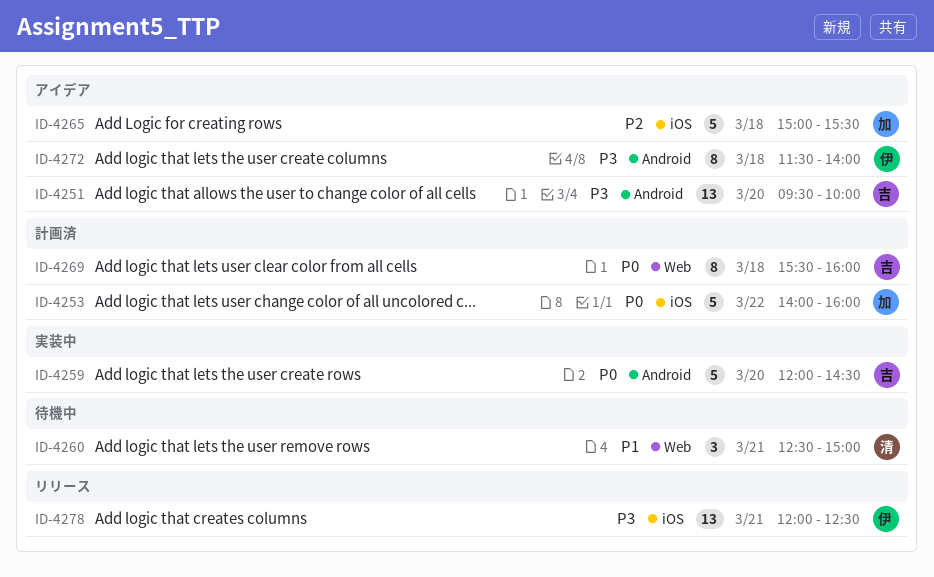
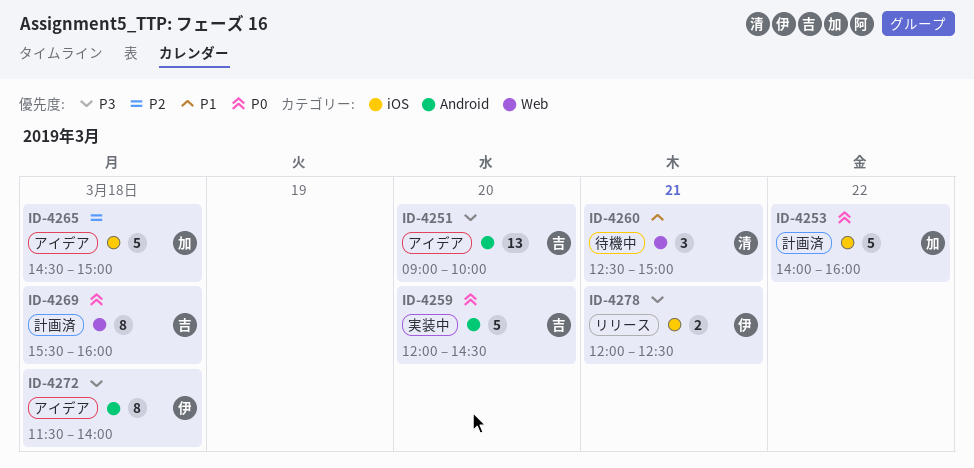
ID-4251, begins: 09:30 -> 09:00
ID-4265, begins: 15:00 -> 14:30
ID-4265, ends: 15:30 -> 15:00
ID-4278, estimate: 13 -> 2

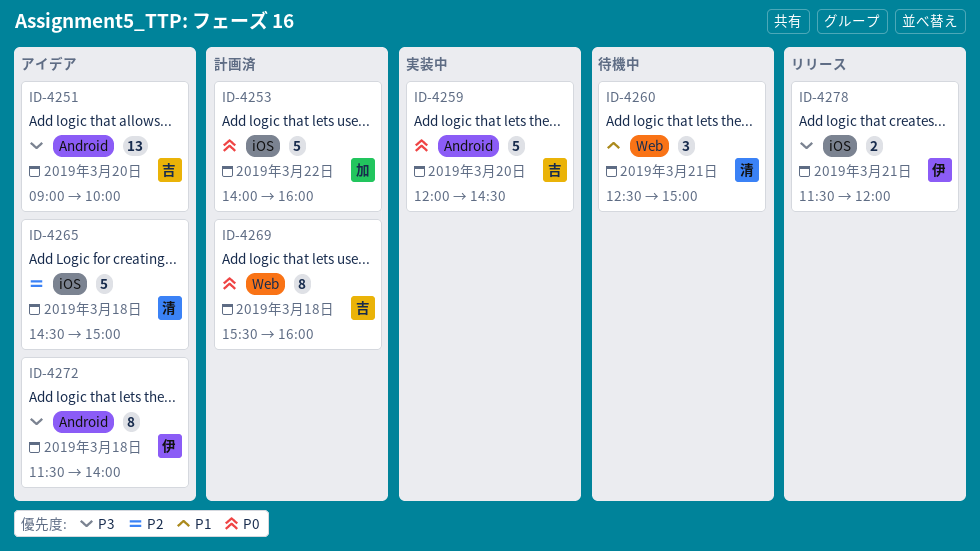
ID-4265, owner: 加 -> 清
ID-4278, begins: 12:00 -> 11:30
ID-4278, ends: 12:30 -> 12:00

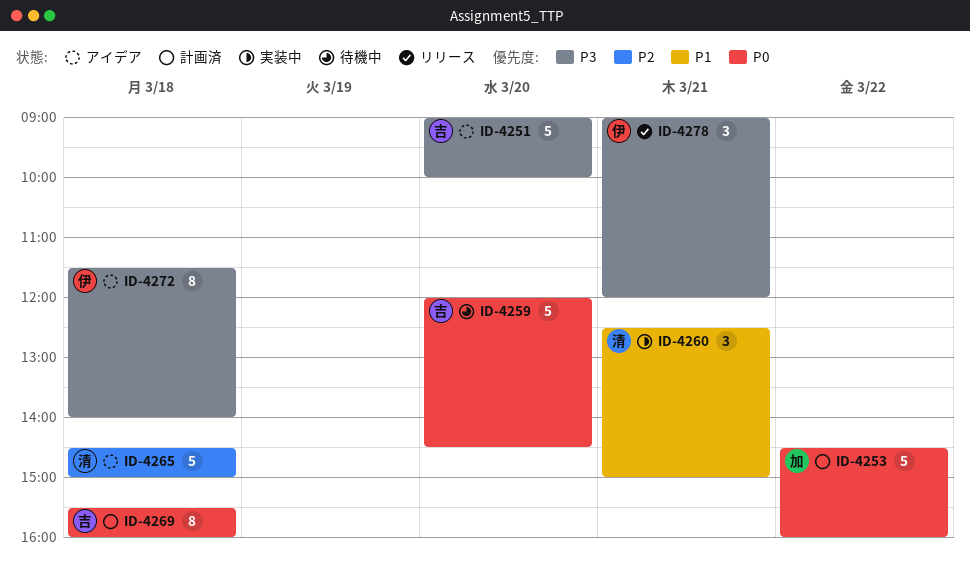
ID-4251, estimate: 13 -> 5
ID-4253, begins: 14:00 -> 14:30
ID-4259, status: 実装中 -> 待機中
ID-4260, status: 待機中 -> 実装中
ID-4278, estimate: 2 -> 3
ID-4278, begins: 11:30 -> 09:00

